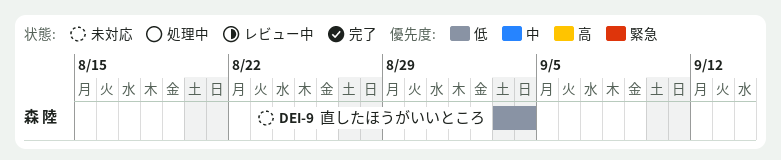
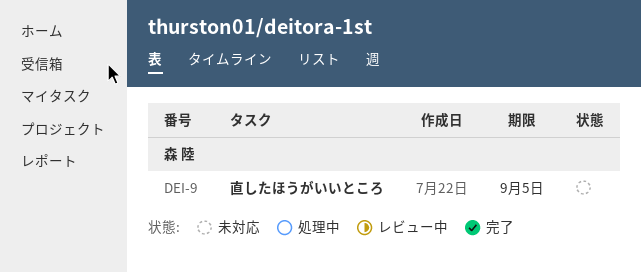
DEI-9, due: Sep 4 -> Sep 5

